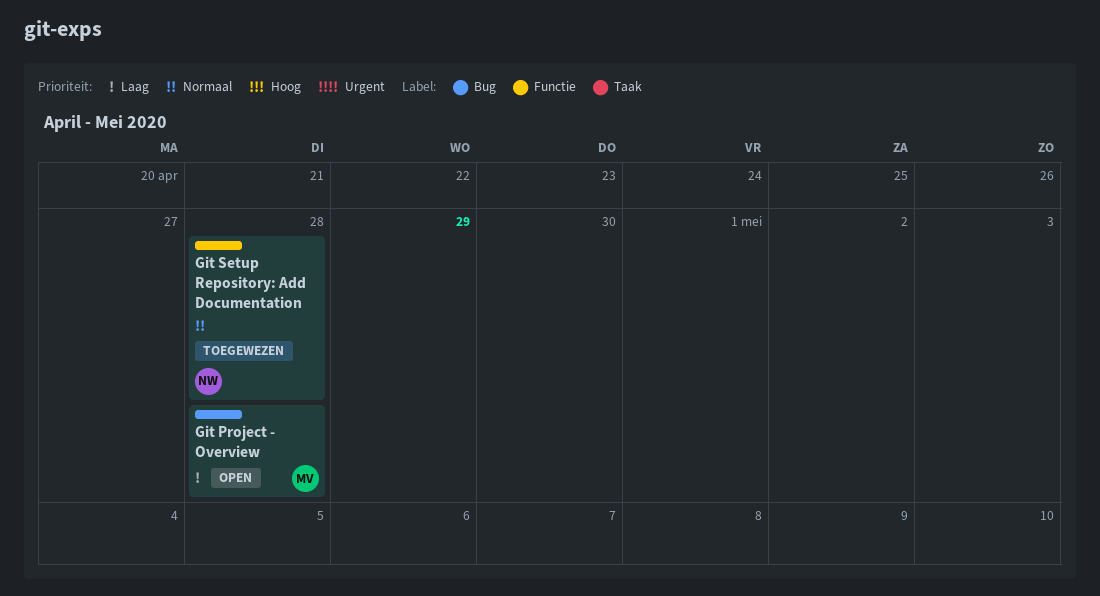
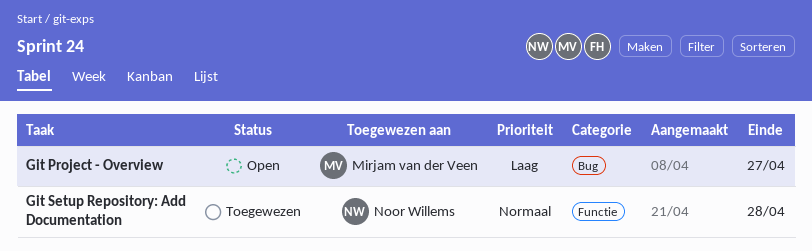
Git Project - Overview, due: Apr 28 -> Apr 27

